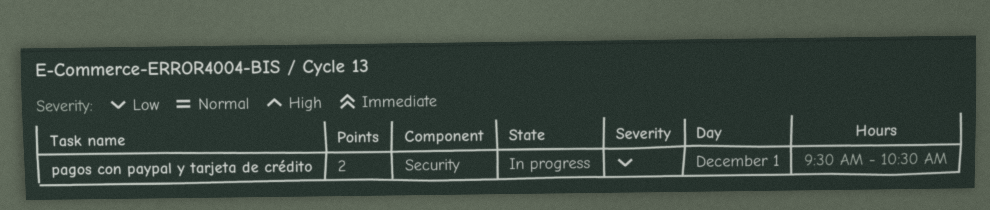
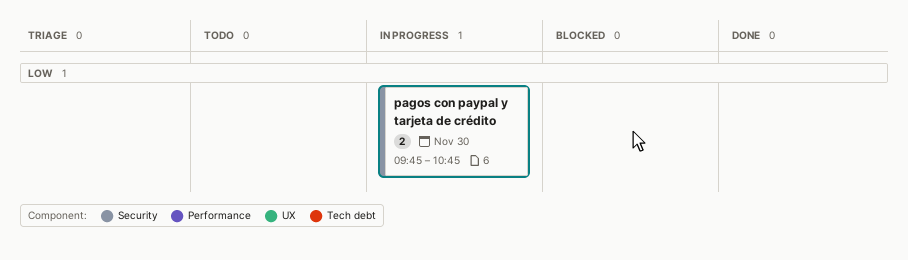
pagos con paypal y tarjeta de crédito, day: Dec 1 -> Nov 30
pagos con paypal y tarjeta de crédito, begins: 09:30 -> 09:45
pagos con paypal y tarjeta de crédito, ends: 10:30 -> 10:45

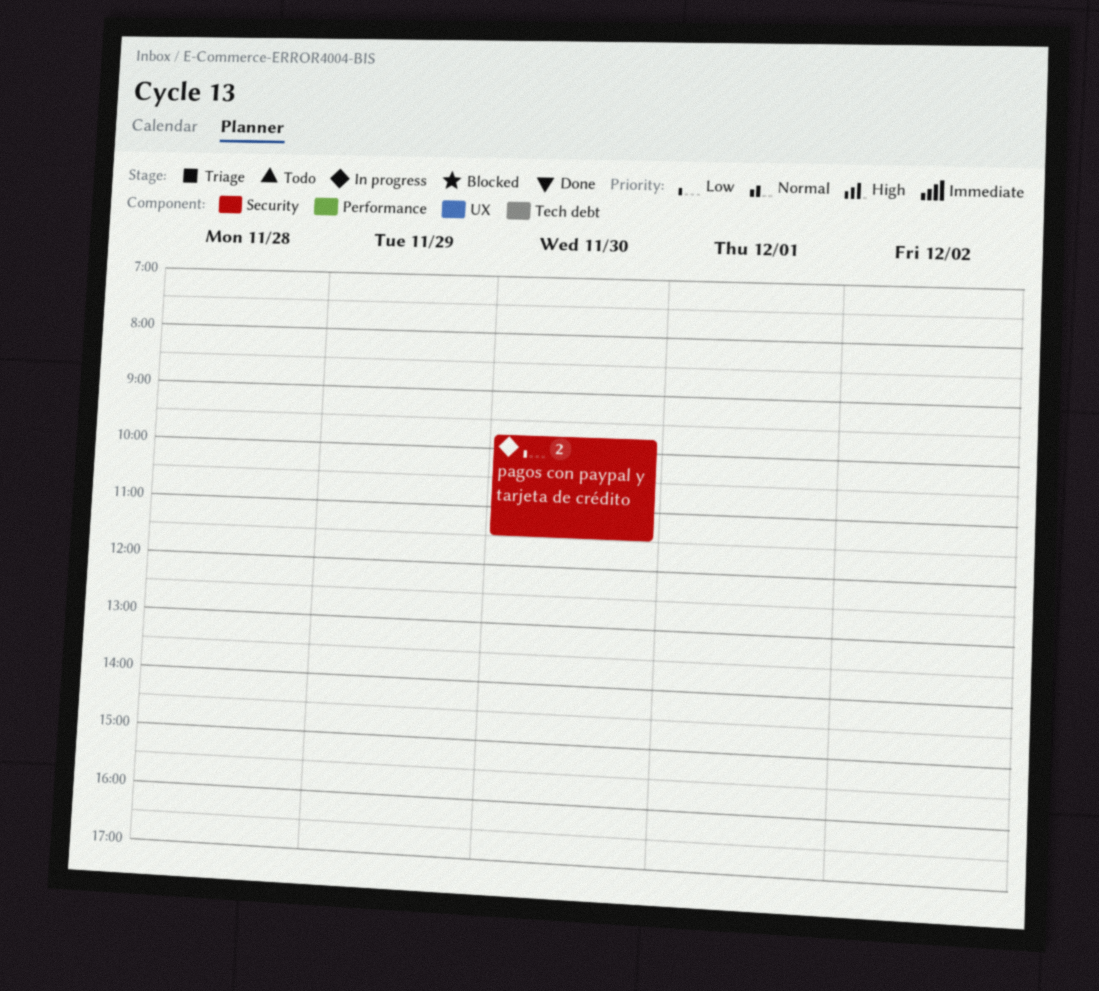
pagos con paypal y tarjeta de crédito, ends: 10:45 -> 11:30

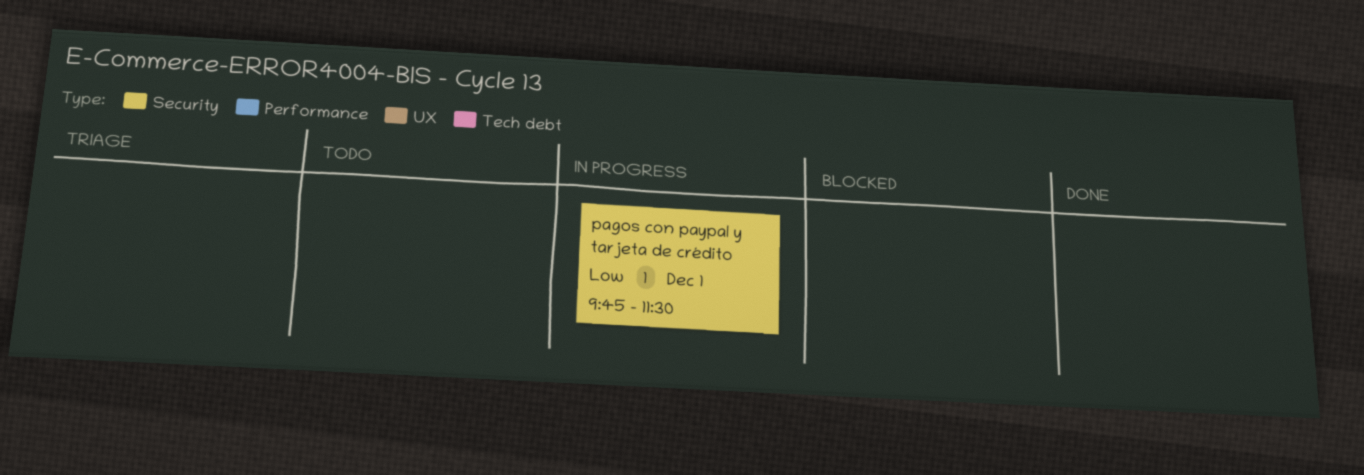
pagos con paypal y tarjeta de crédito, estimate: 2 -> 1
pagos con paypal y tarjeta de crédito, day: Nov 30 -> Dec 1

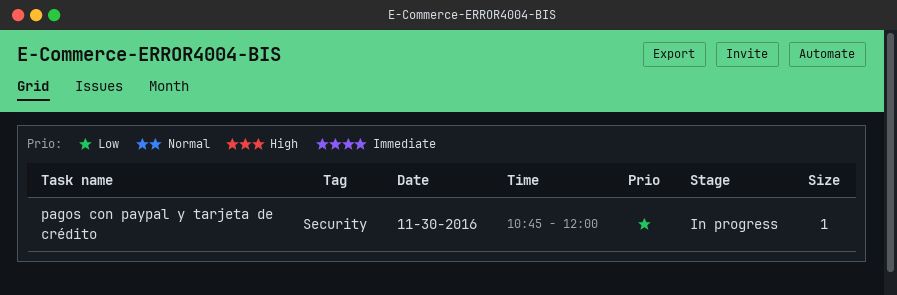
pagos con paypal y tarjeta de crédito, day: Dec 1 -> Nov 30
pagos con paypal y tarjeta de crédito, begins: 09:45 -> 10:45
pagos con paypal y tarjeta de crédito, ends: 11:30 -> 12:00

